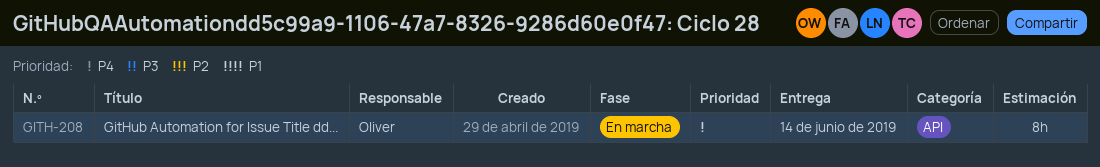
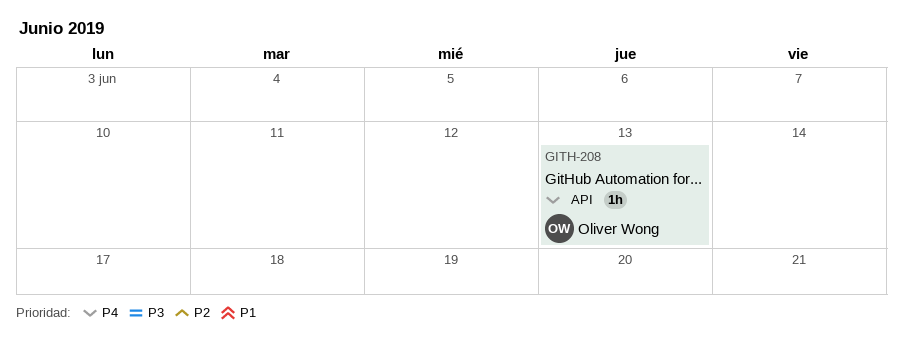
GITH-208, estimate: 8h -> 1h
GITH-208, due: Jun 14 -> Jun 13

